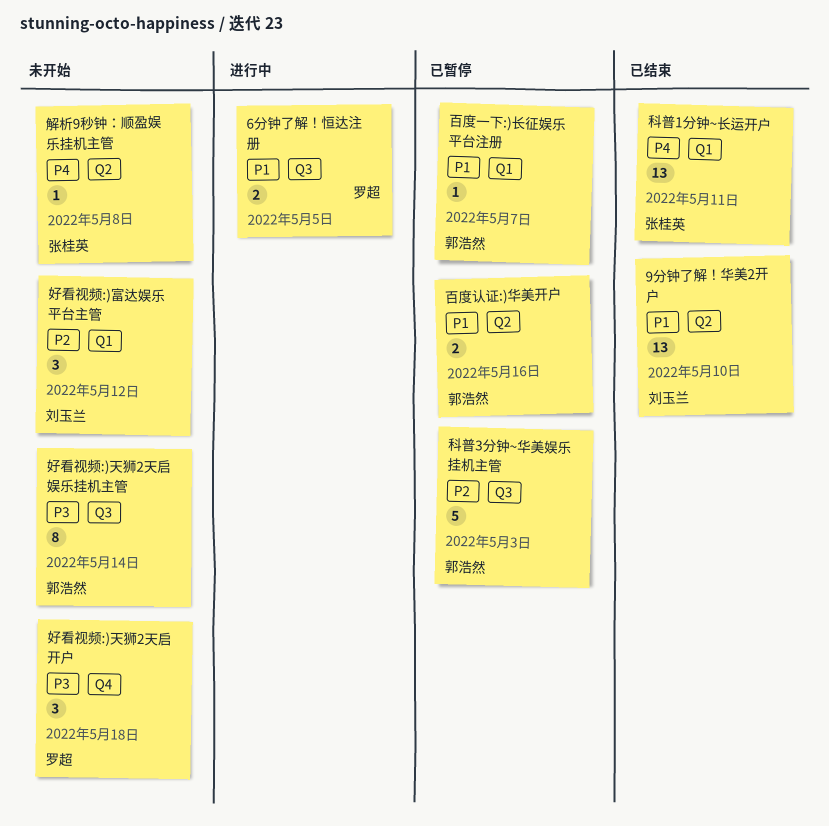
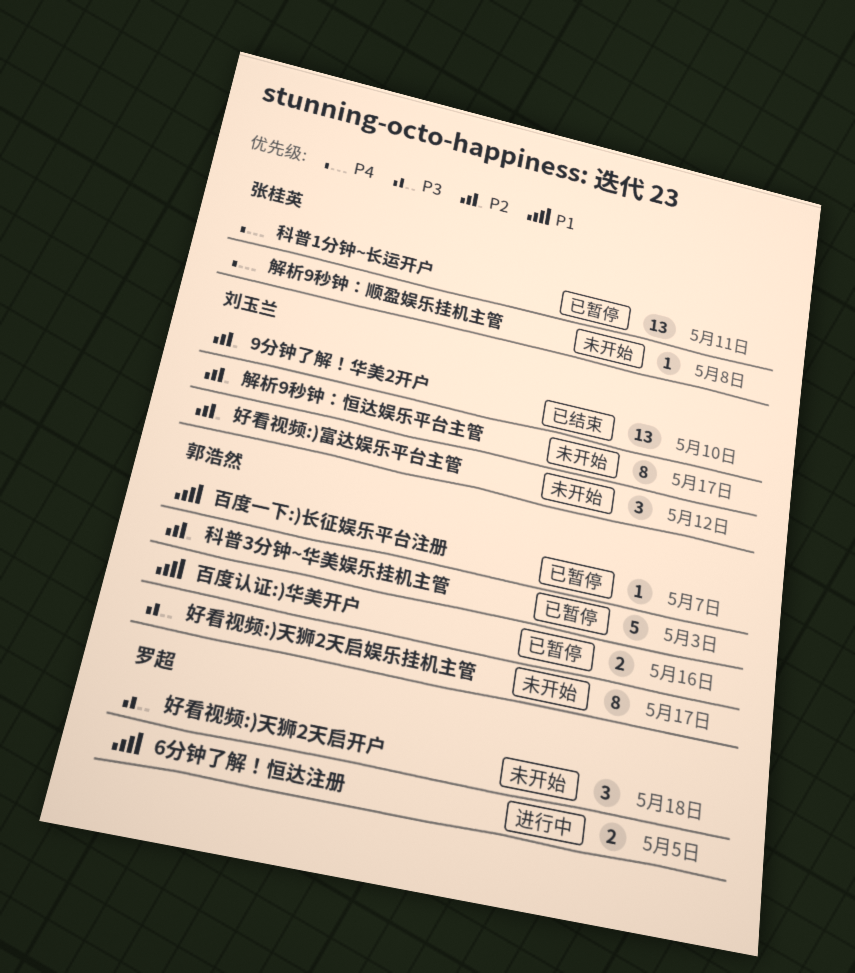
9分钟了解！华美2开户, priority: P1 -> P2
好看视频:)天狮2天启娱乐挂机主管, due: May 14 -> May 17
科普1分钟~长运开户, status: 已结束 -> 已暂停
解析9秒钟：恒达娱乐平台主管: none -> present

